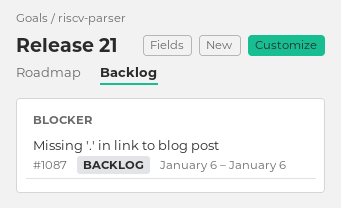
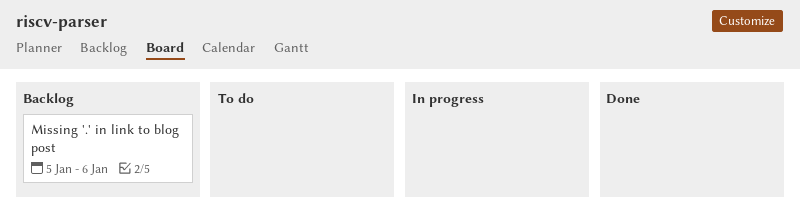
Missing '.' in link to blog post, start: Jan 6 -> Jan 5

